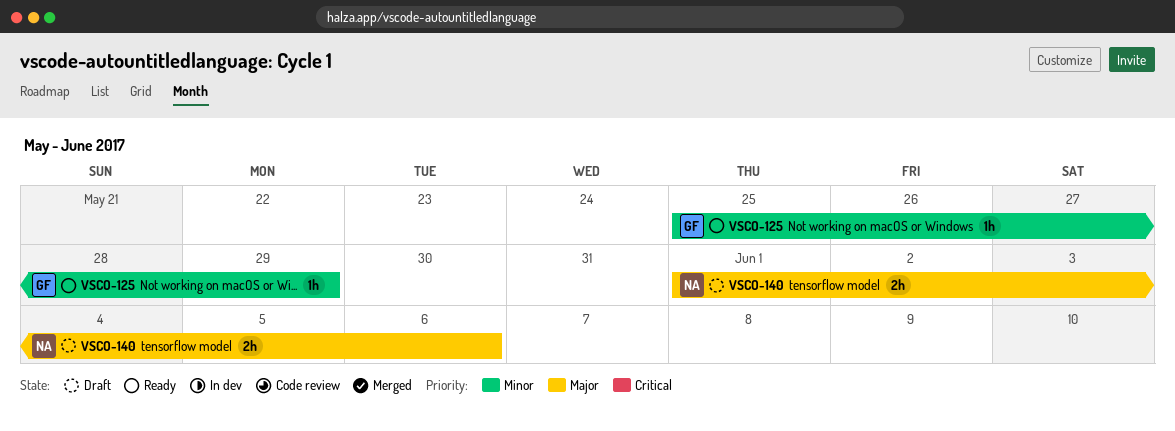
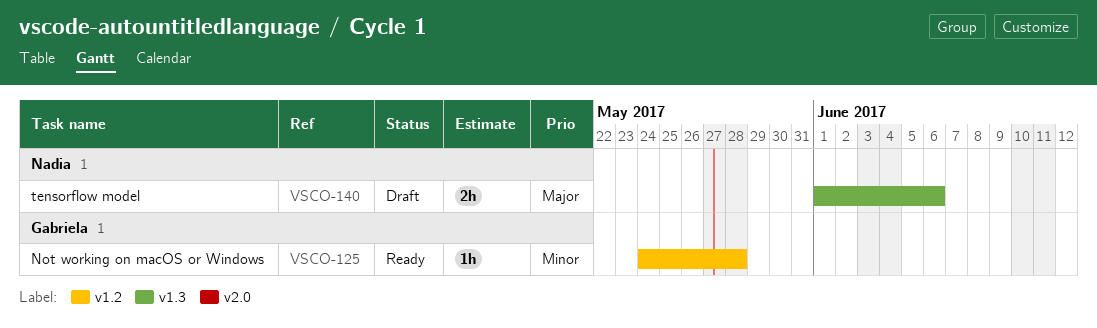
VSCO-125, start: May 25 -> May 24
VSCO-125, due: May 29 -> May 28

